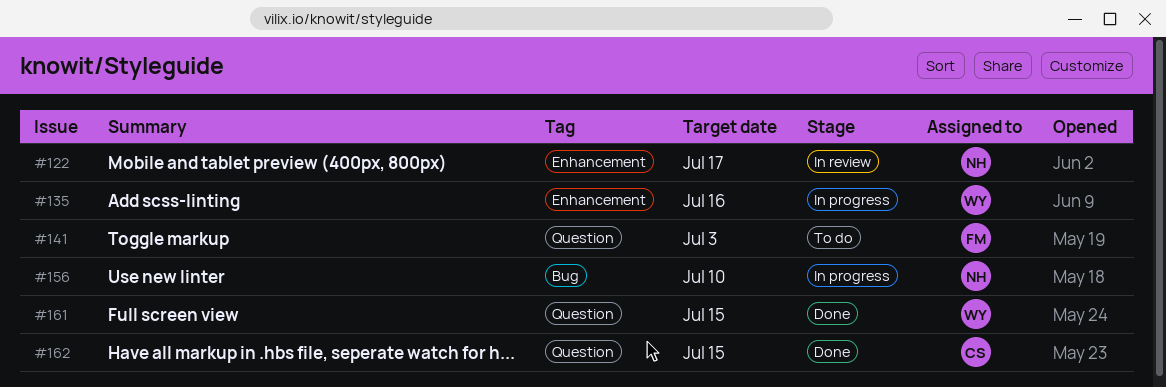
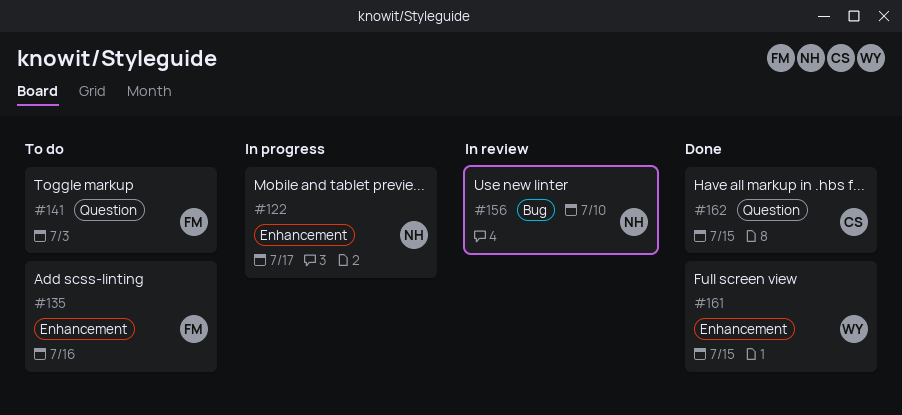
#122, status: In review -> In progress
#135, status: In progress -> To do
#135, owner: WY -> FM
#156, status: In progress -> In review
#161, label: Question -> Enhancement

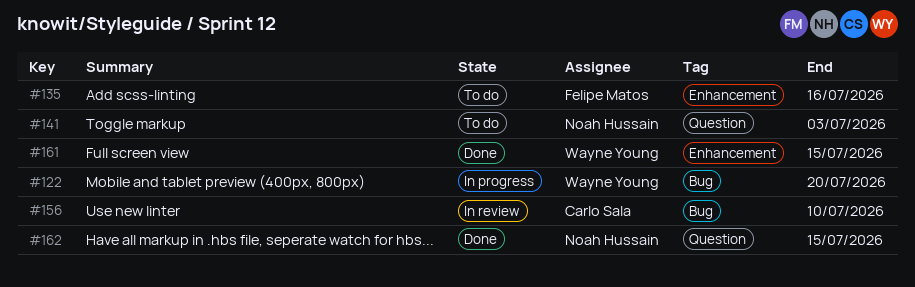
#122, owner: Noah Hussain -> Wayne Young
#122, label: Enhancement -> Bug
#122, due: Jul 17 -> Jul 20
#141, owner: Felipe Matos -> Noah Hussain
#156, owner: Noah Hussain -> Carlo Sala
#162, owner: Carlo Sala -> Noah Hussain

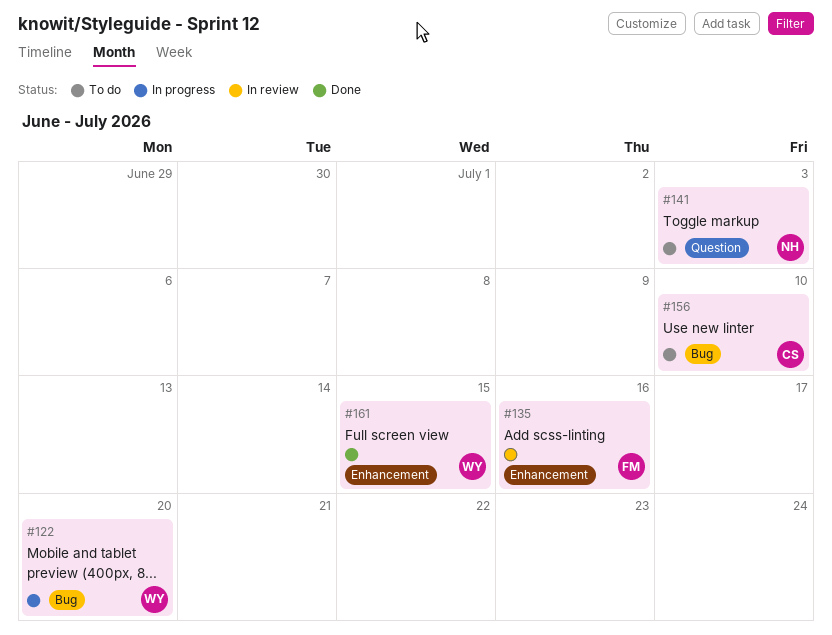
#135, status: To do -> In review
#156, status: In review -> To do
#162: present -> none

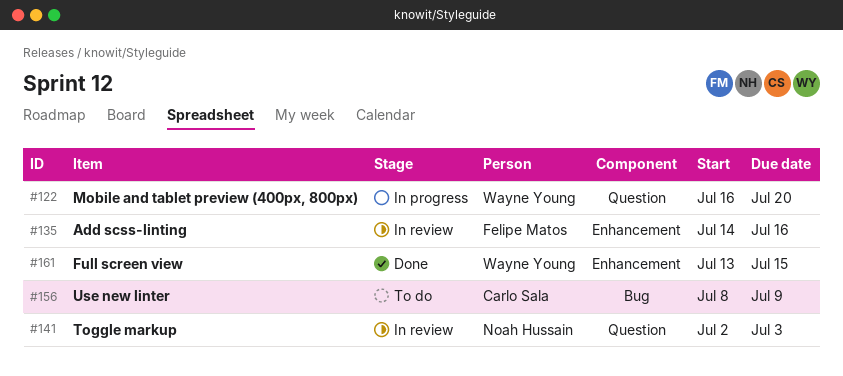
#122, label: Bug -> Question
#141, status: To do -> In review
#156, due: Jul 10 -> Jul 9

